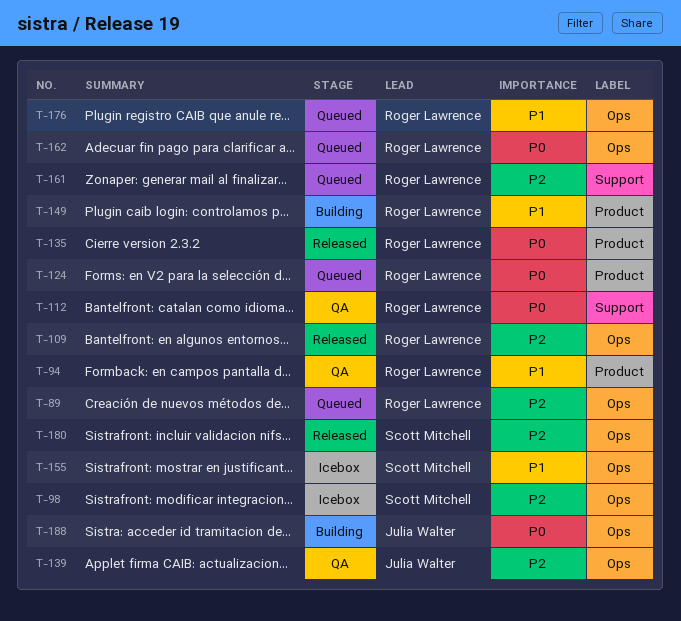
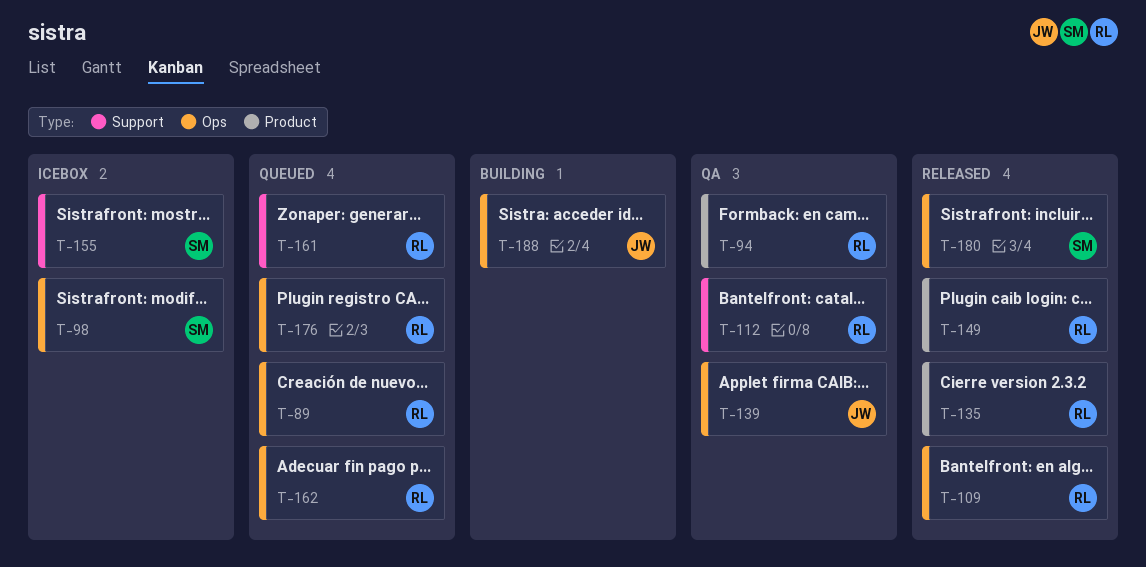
T-124: present -> none
T-149, status: Building -> Released
T-155, label: Ops -> Support

